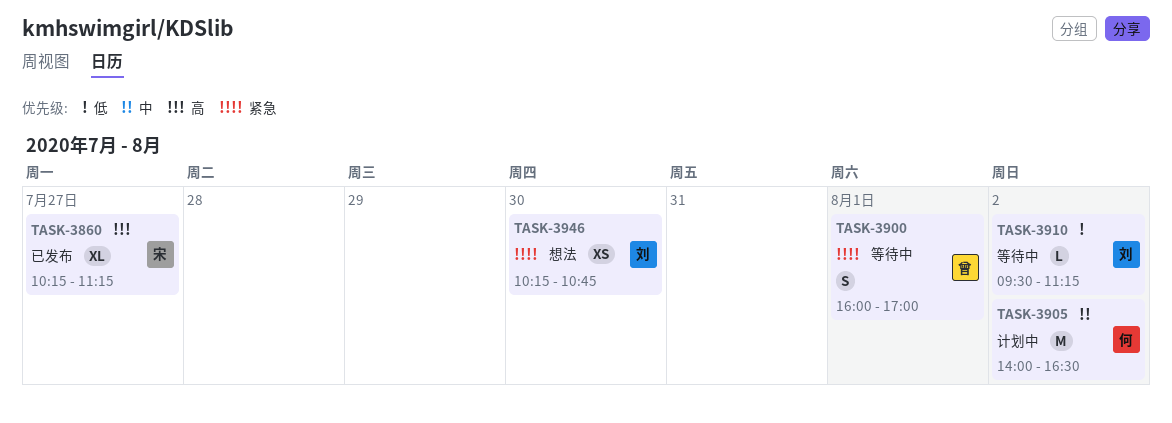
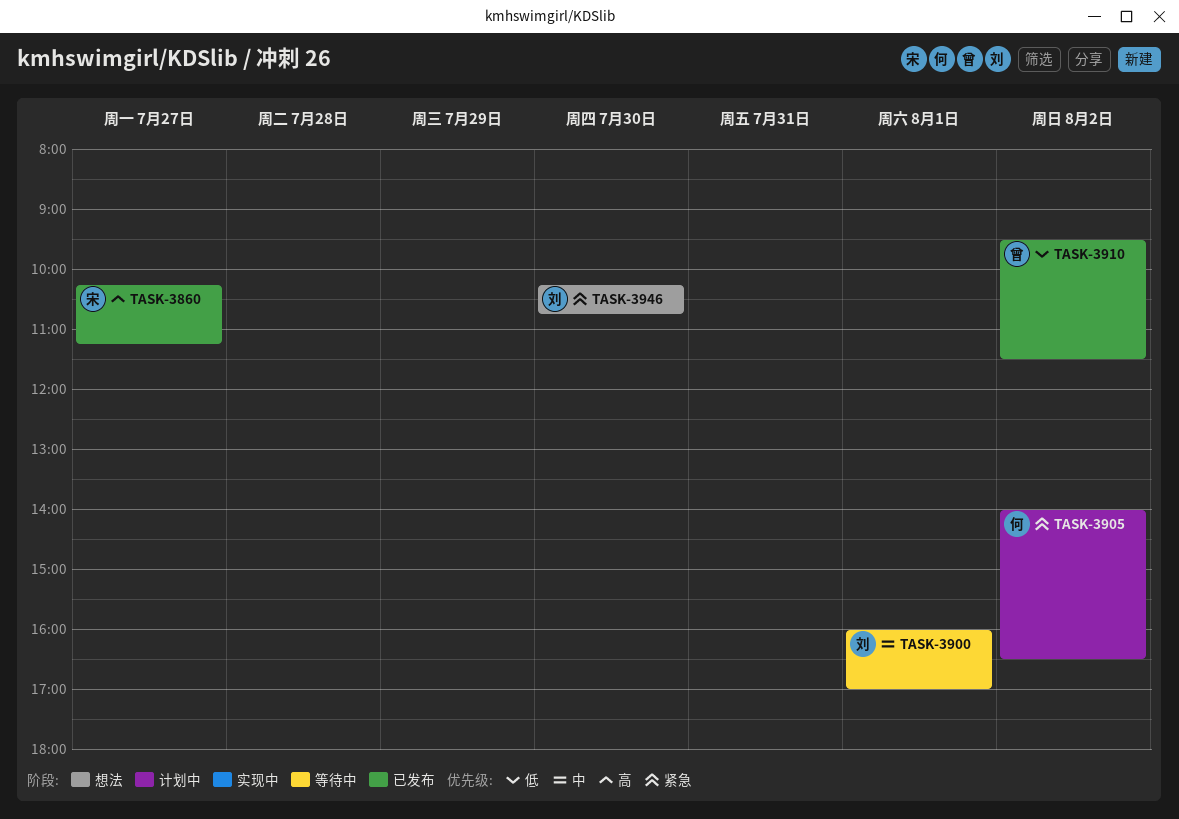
TASK-3900, owner: 曾 -> 刘
TASK-3900, priority: 紧急 -> 中
TASK-3905, priority: 中 -> 紧急
TASK-3910, status: 等待中 -> 已发布
TASK-3910, owner: 刘 -> 曾
TASK-3910, ends: 11:15 -> 11:30

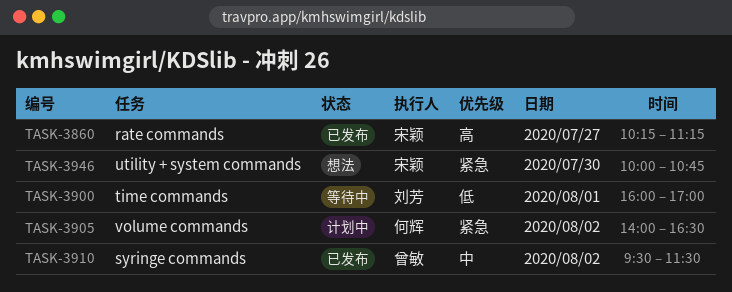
TASK-3900, priority: 中 -> 低
TASK-3910, priority: 低 -> 中
TASK-3946, owner: 刘芳 -> 宋颖
TASK-3946, begins: 10:15 -> 10:00

